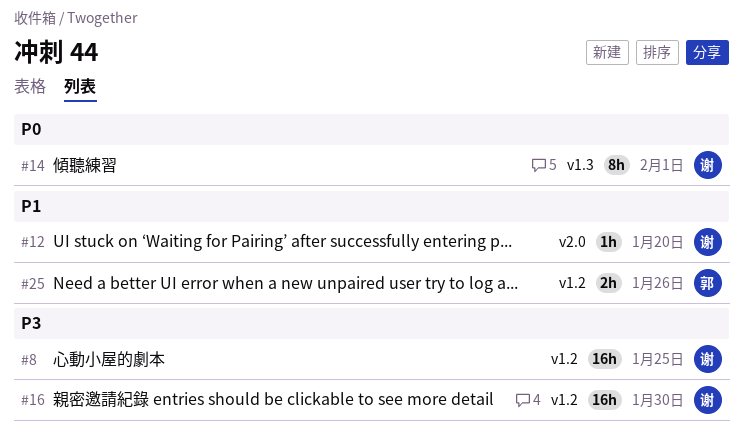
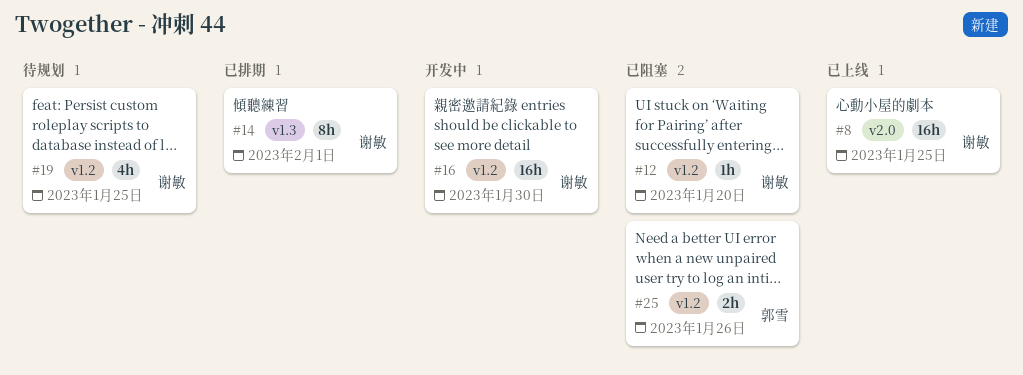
#8, label: v1.2 -> v2.0
#12, label: v2.0 -> v1.2
#19: none -> present

